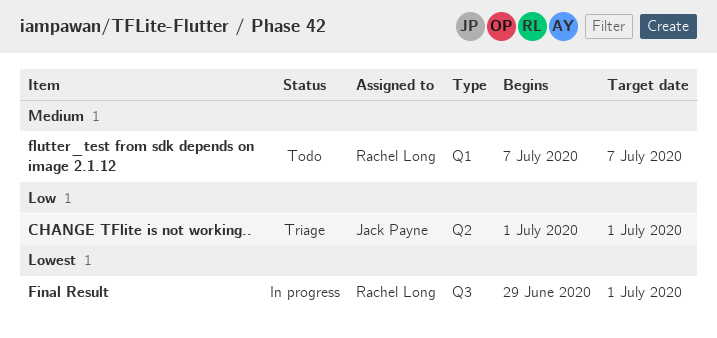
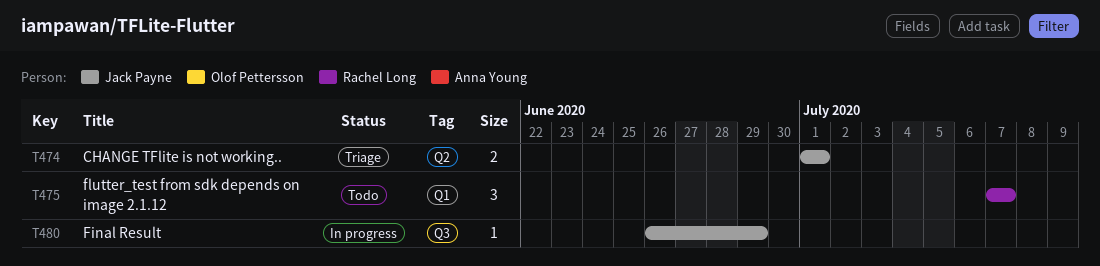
Final Result, owner: Rachel Long -> Jack Payne
Final Result, start: Jun 29 -> Jun 26
Final Result, due: Jul 1 -> Jun 29

